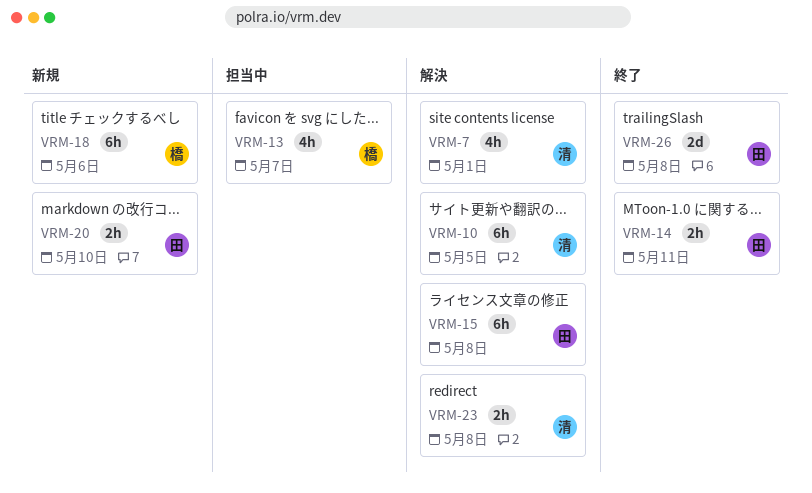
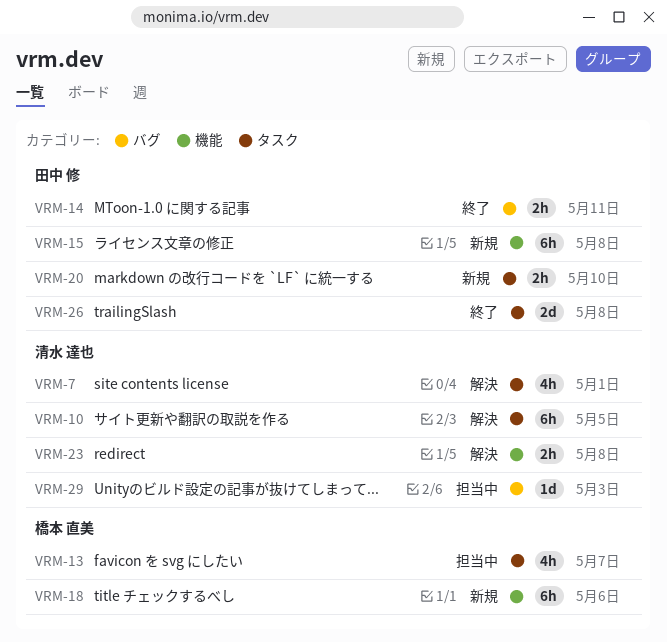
VRM-15, status: 解決 -> 新規
VRM-29: none -> present

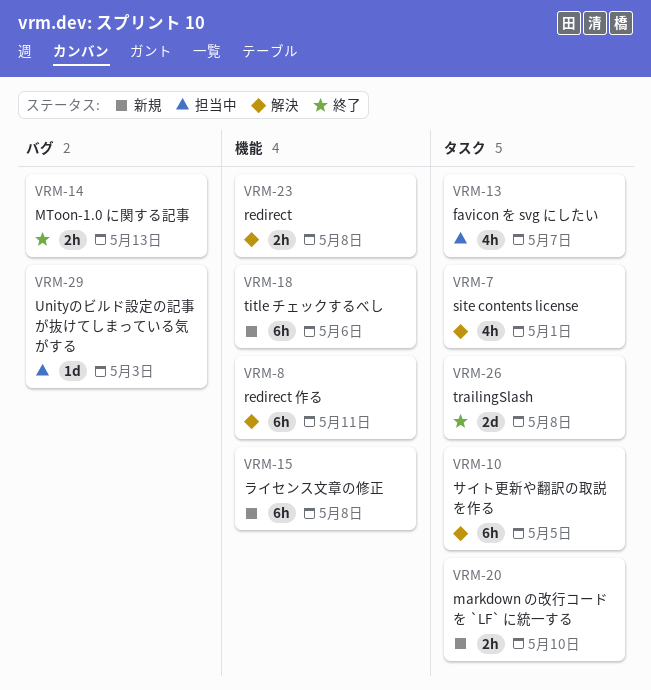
VRM-8: none -> present
VRM-14, due: May 11 -> May 13

